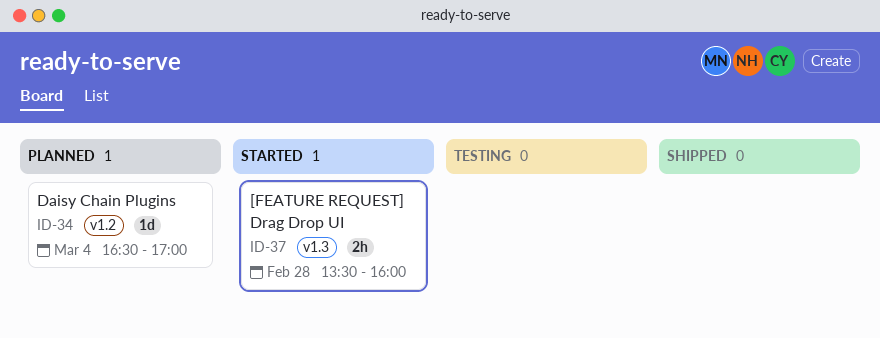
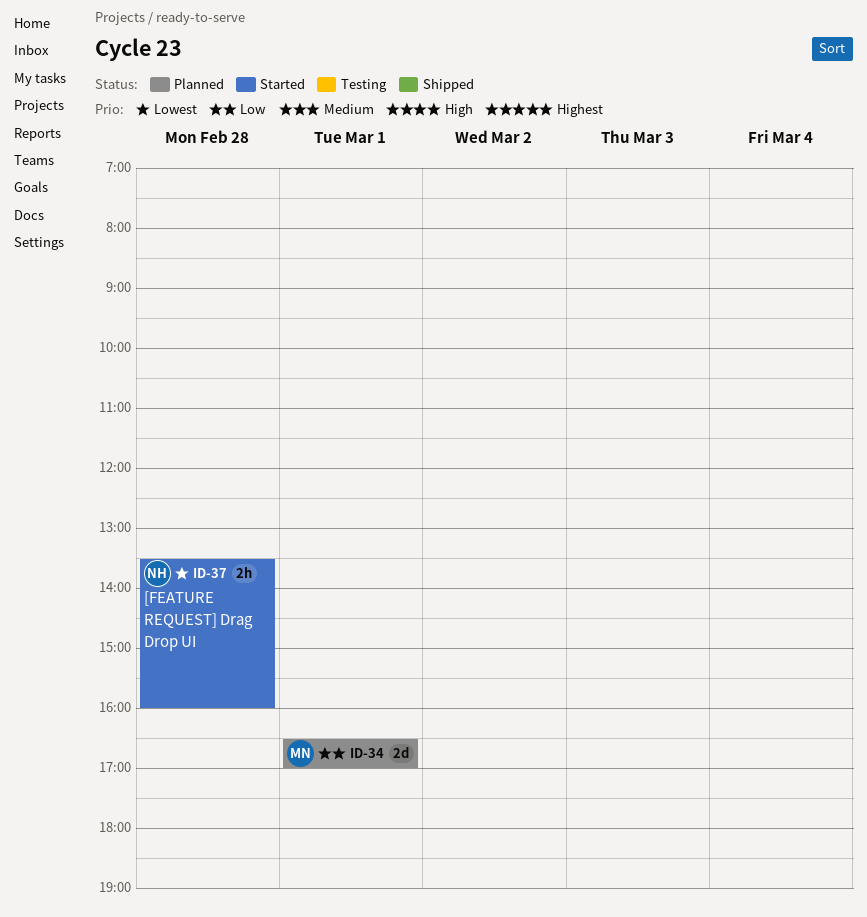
ID-34, estimate: 1d -> 2d
ID-34, day: Mar 4 -> Mar 1

